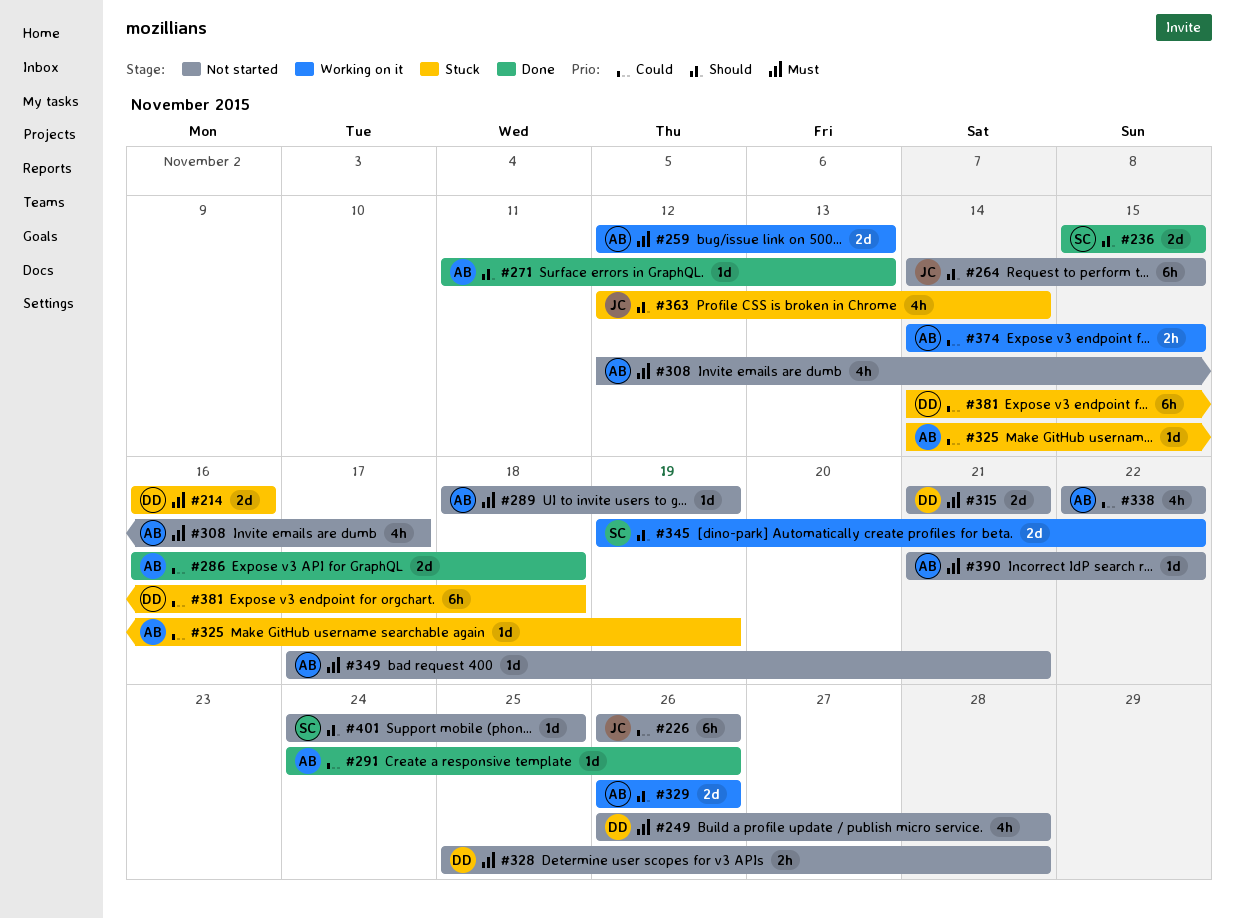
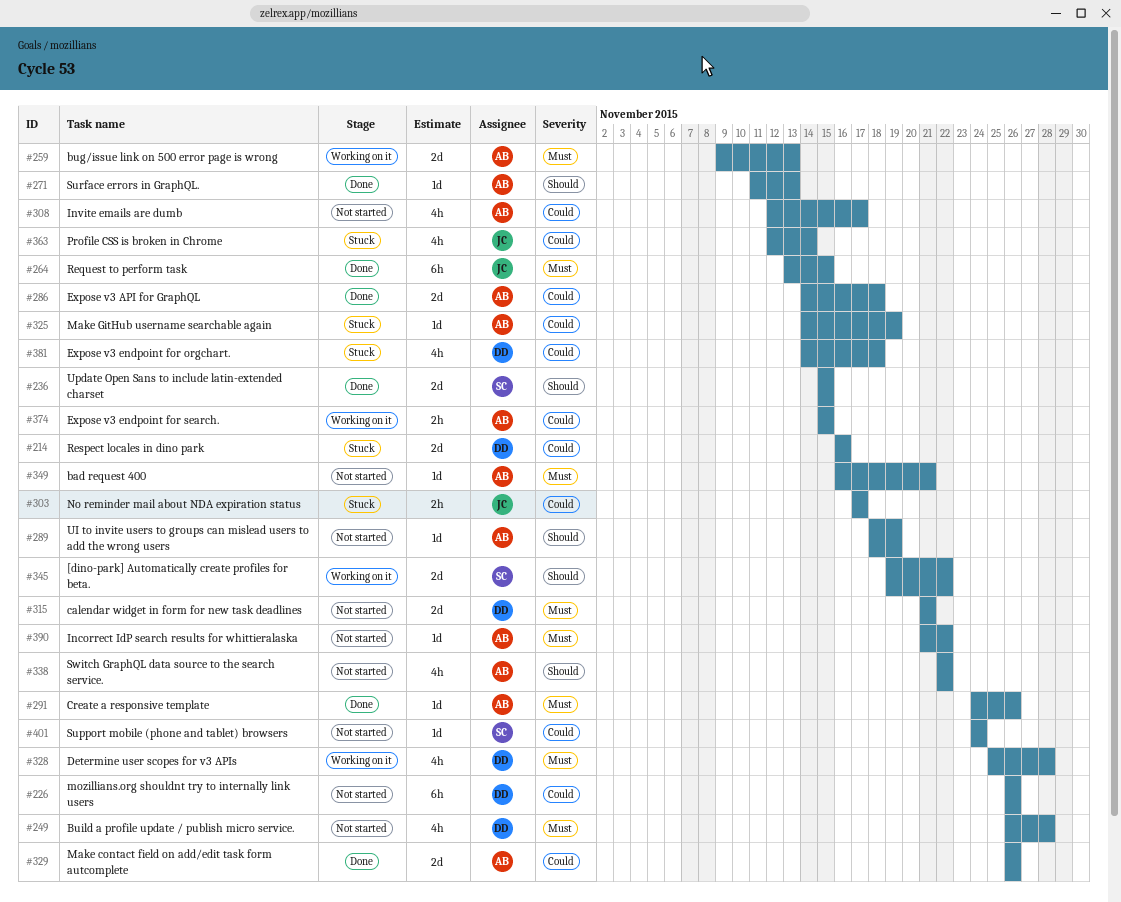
#214, priority: Must -> Could
#226, owner: JC -> DD
#259, start: Nov 12 -> Nov 9
#264, status: Not started -> Done
#264, priority: Should -> Must
#264, start: Nov 14 -> Nov 13
#286, start: Nov 16 -> Nov 14
#289, priority: Must -> Should
#291, priority: Could -> Must
#303: none -> present
#308, priority: Must -> Could
#328, status: Not started -> Working on it
#328, estimate: 2h -> 4h
#329, status: Working on it -> Done
#329, priority: Should -> Could
#338, priority: Could -> Should
#349, start: Nov 17 -> Nov 16
#363, priority: Should -> Could
#374, start: Nov 14 -> Nov 15
#381, estimate: 6h -> 4h
#401, priority: Should -> Could
#401, due: Nov 25 -> Nov 24

